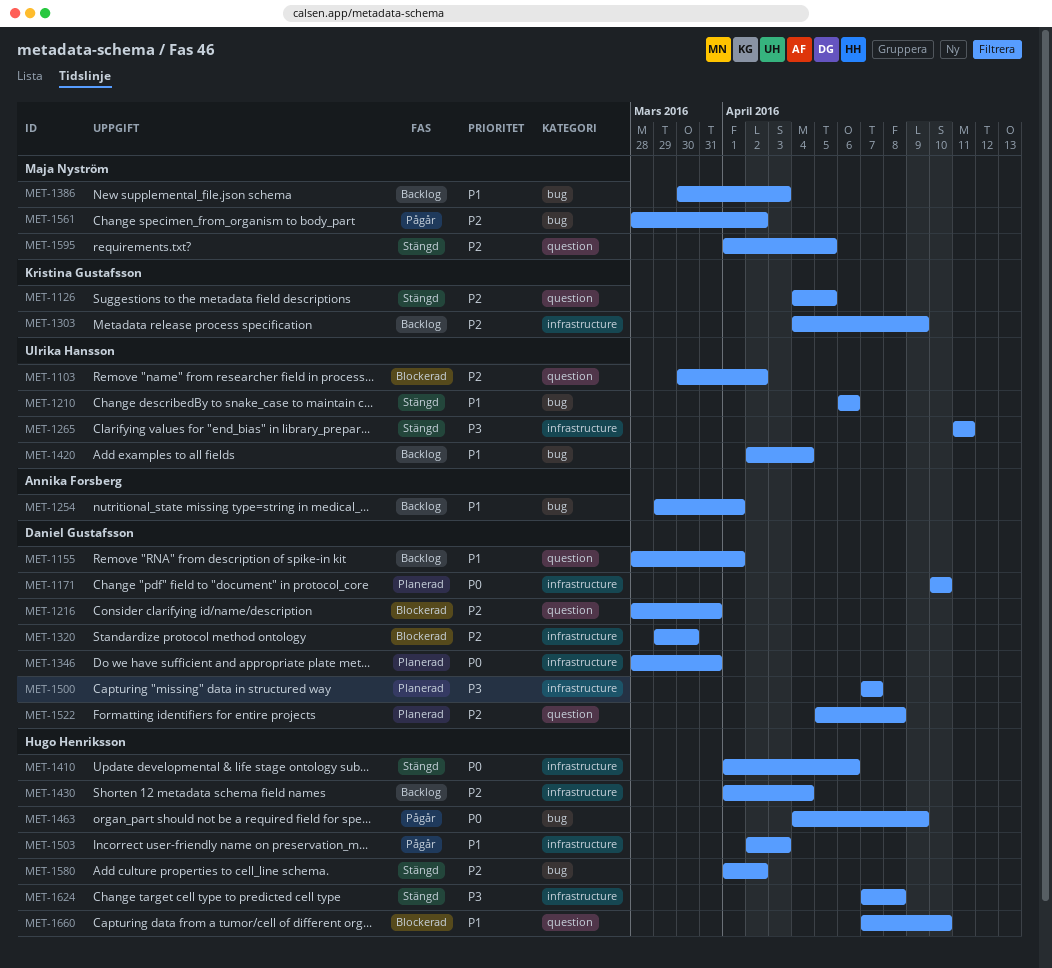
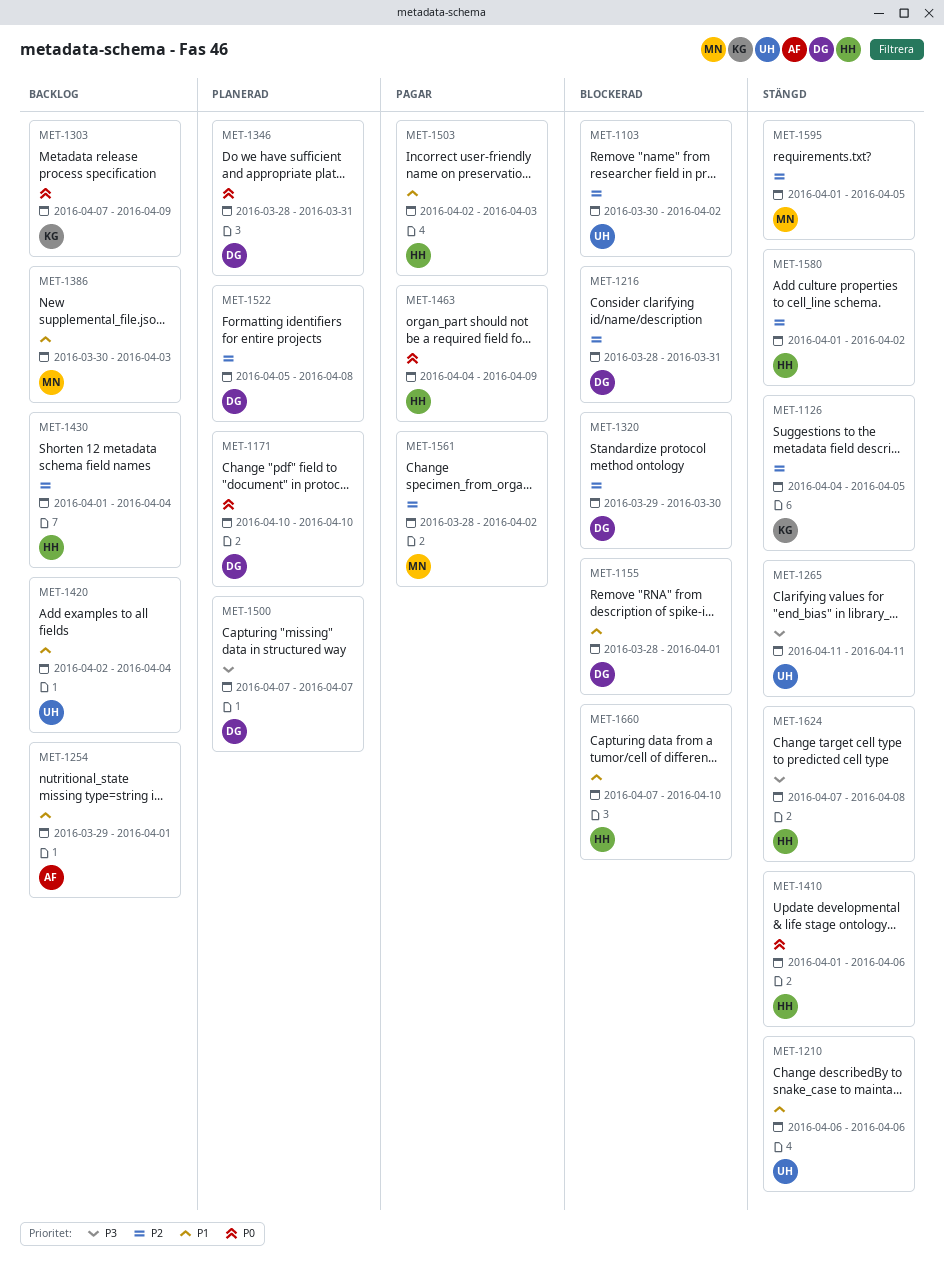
MET-1155, status: Backlog -> Blockerad
MET-1303, priority: P2 -> P0
MET-1303, start: Apr 4 -> Apr 7

